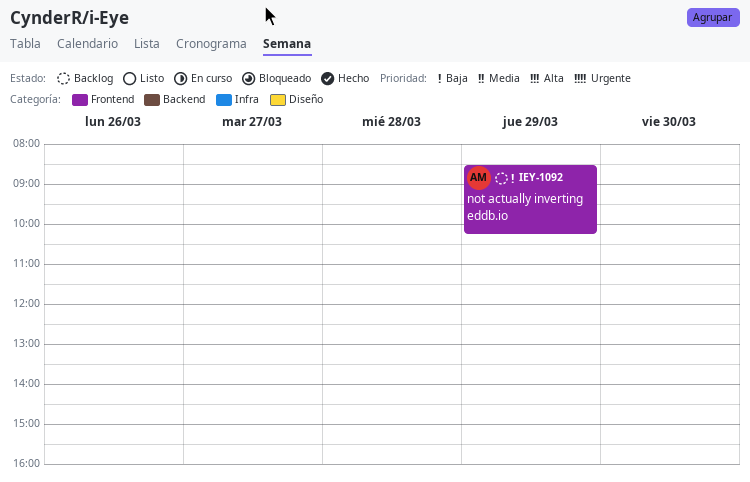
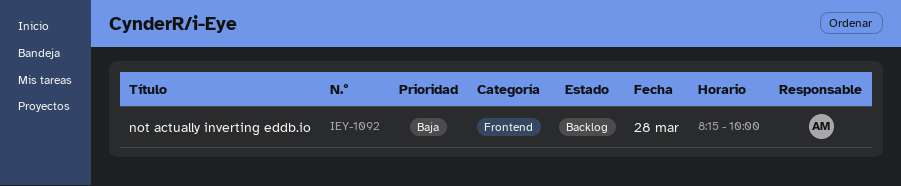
IEY-1092, day: Mar 29 -> Mar 28
IEY-1092, begins: 08:30 -> 08:15
IEY-1092, ends: 10:15 -> 10:00

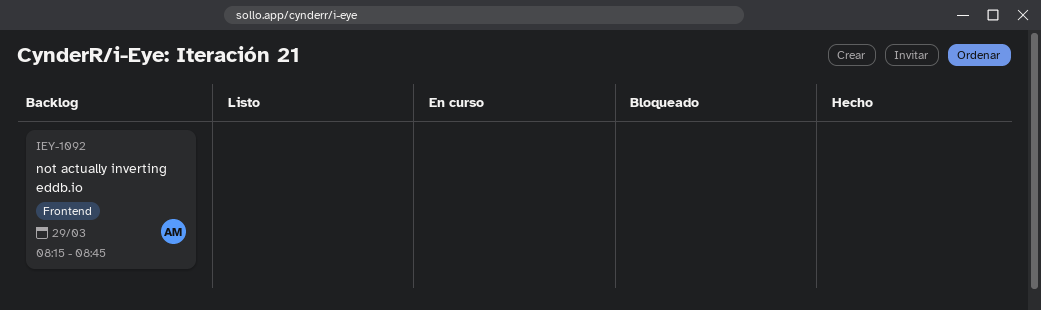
IEY-1092, day: Mar 28 -> Mar 29
IEY-1092, ends: 10:00 -> 08:45

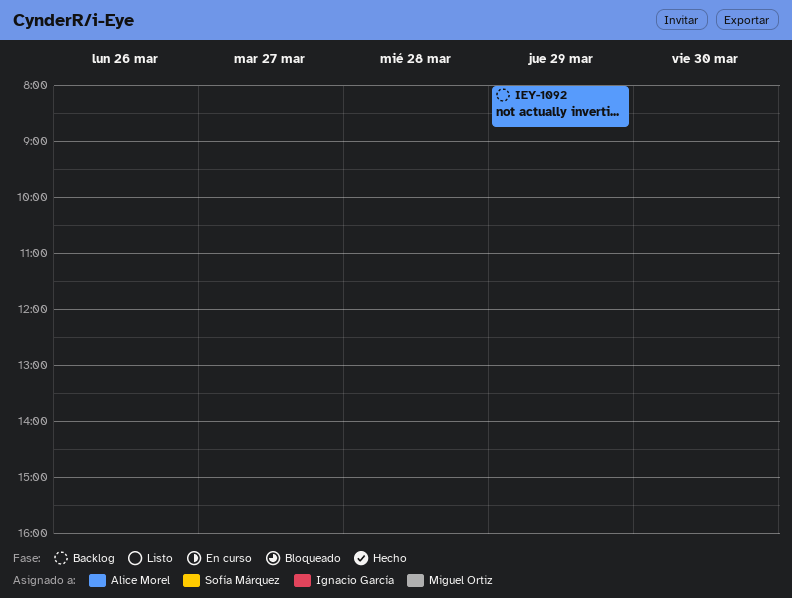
IEY-1092, begins: 08:15 -> 08:00

